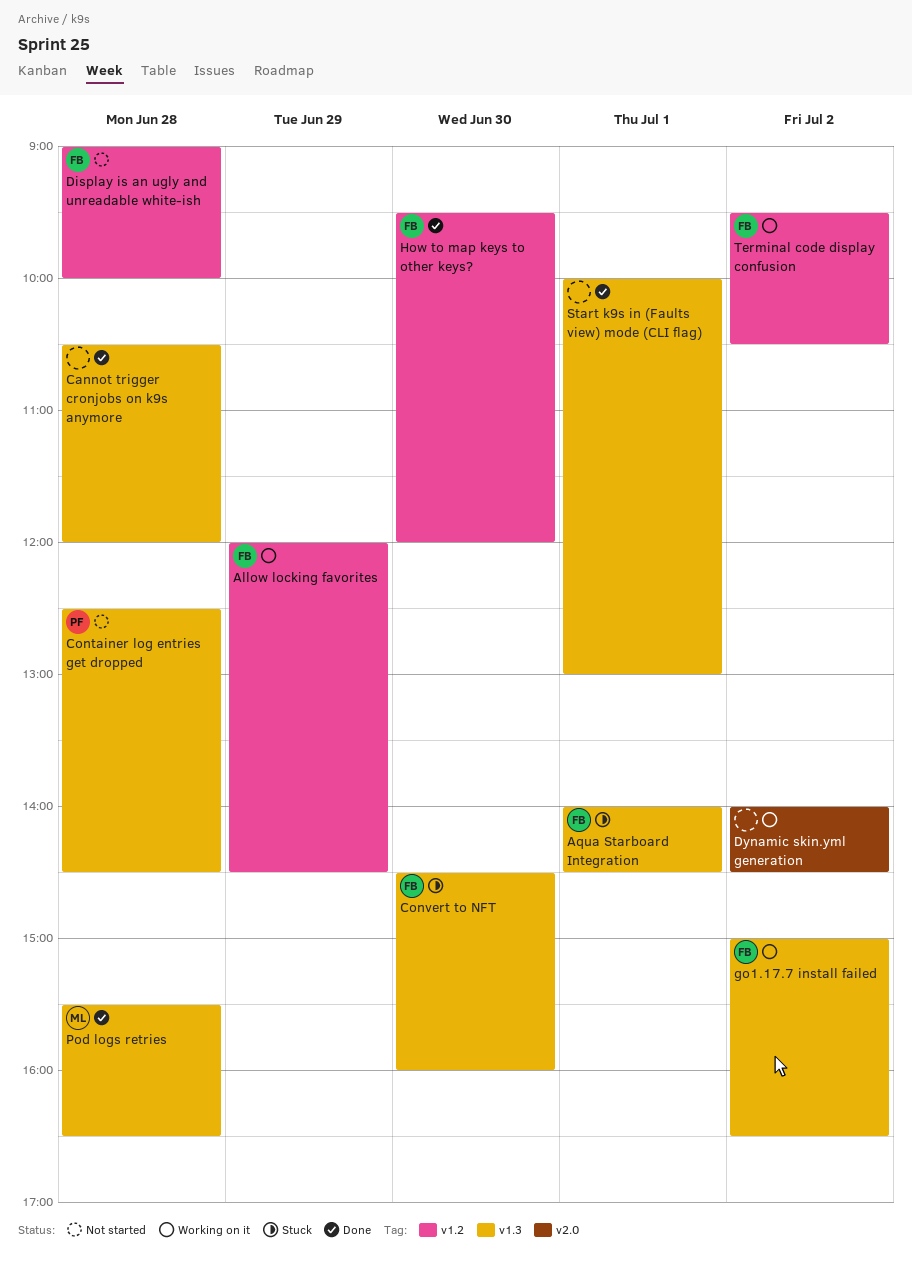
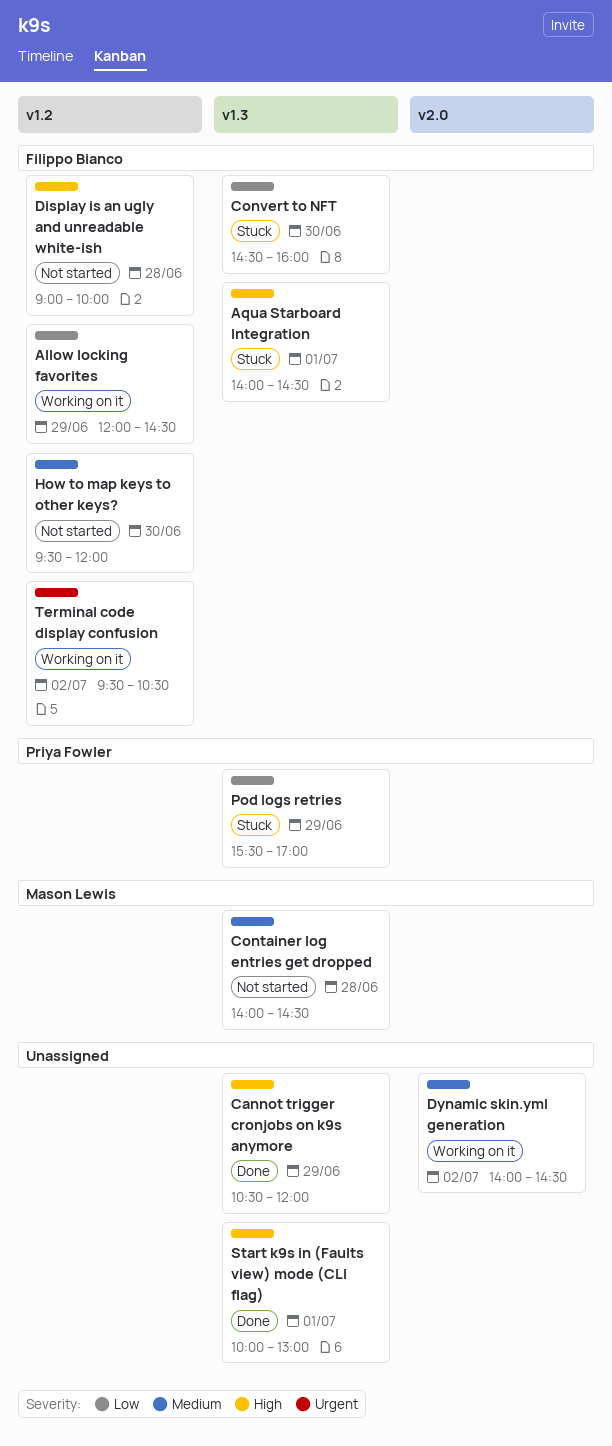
Cannot trigger cronjobs on k9s anymore, day: Jun 28 -> Jun 29
Container log entries get dropped, owner: Priya Fowler -> Mason Lewis
Container log entries get dropped, begins: 12:30 -> 14:00
go1.17.7 install failed: present -> none
How to map keys to other keys?, status: Done -> Not started
Pod logs retries, status: Done -> Stuck
Pod logs retries, owner: Mason Lewis -> Priya Fowler
Pod logs retries, day: Jun 28 -> Jun 29
Pod logs retries, ends: 16:30 -> 17:00

